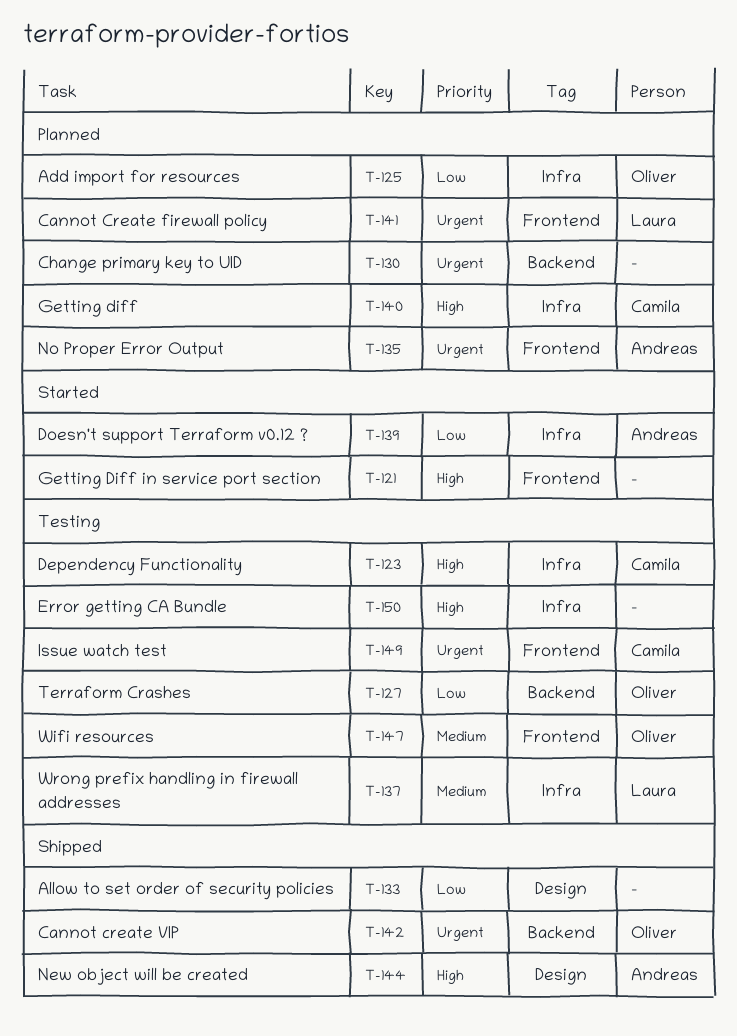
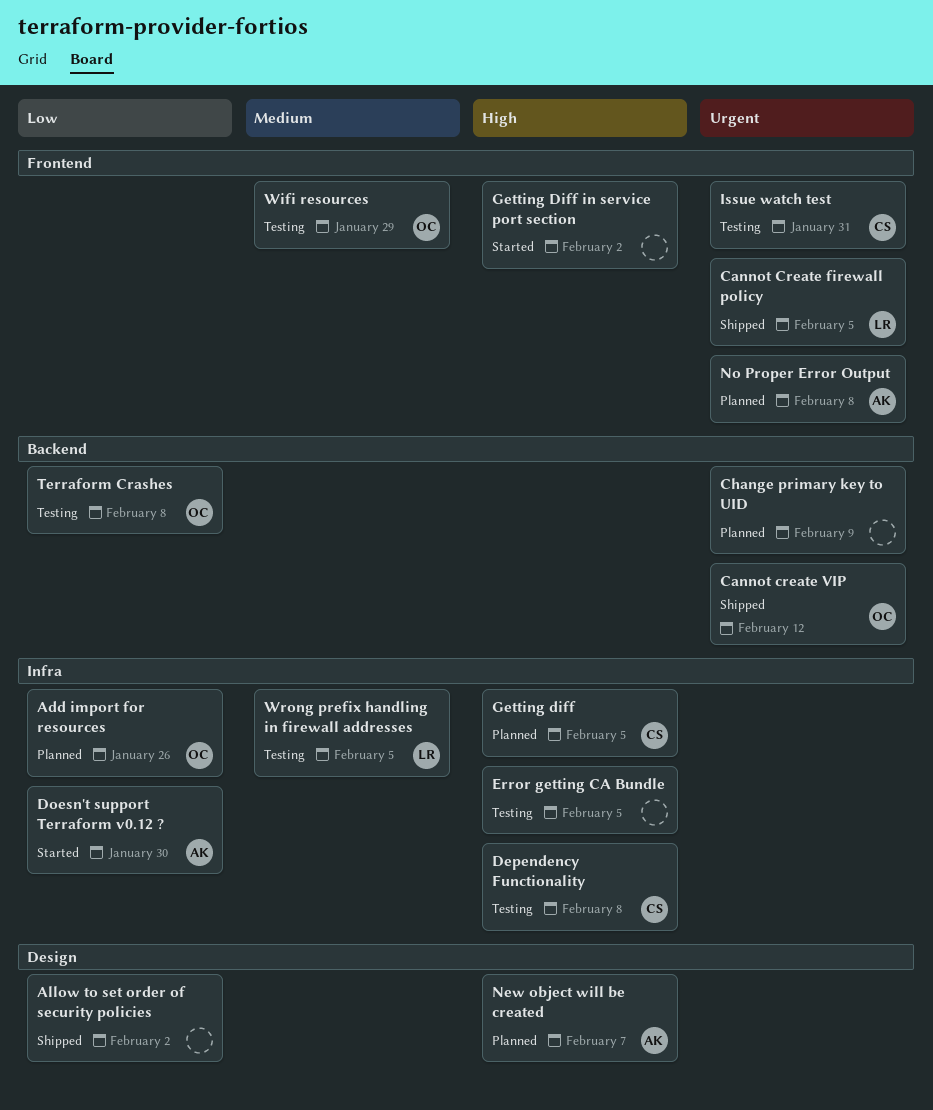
Cannot Create firewall policy, status: Planned -> Shipped
New object will be created, status: Shipped -> Planned

